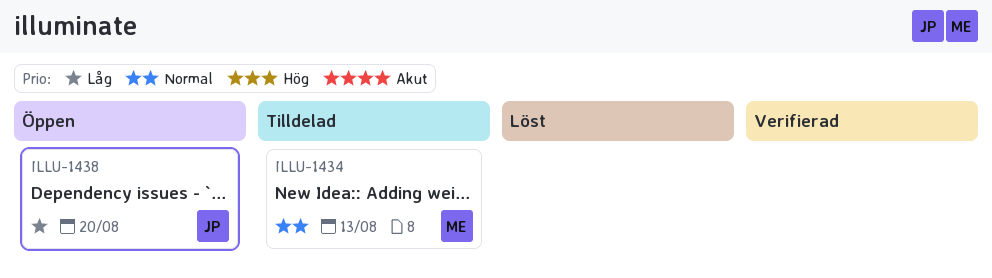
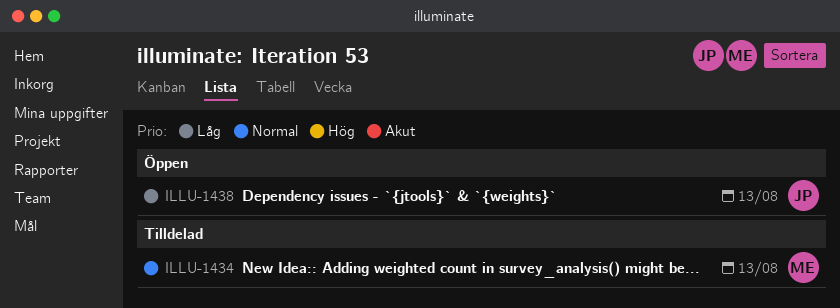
ILLU-1438, due: Aug 20 -> Aug 13

